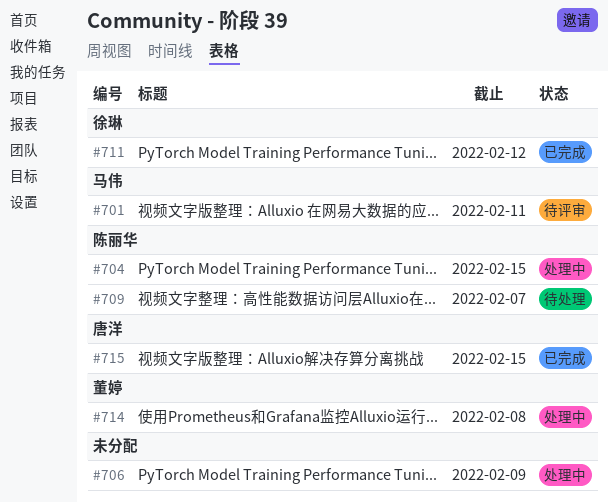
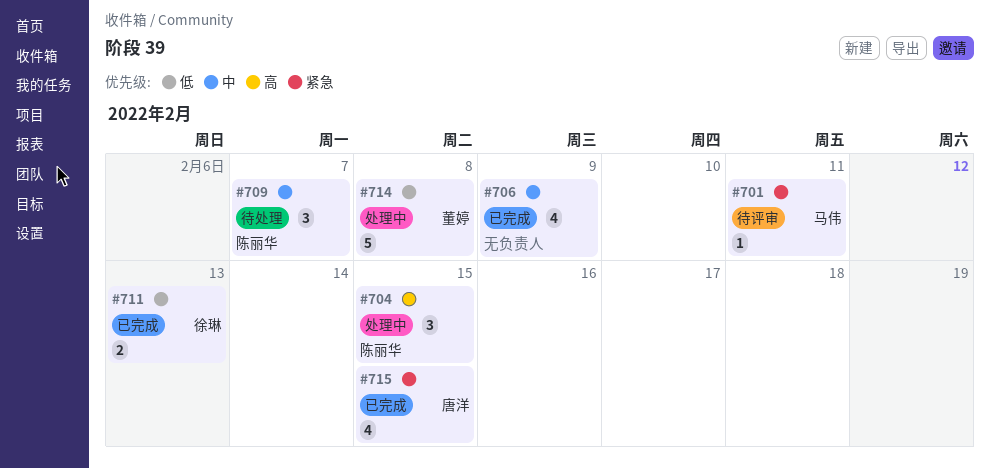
#706, status: 处理中 -> 已完成
#711, due: Feb 12 -> Feb 13

